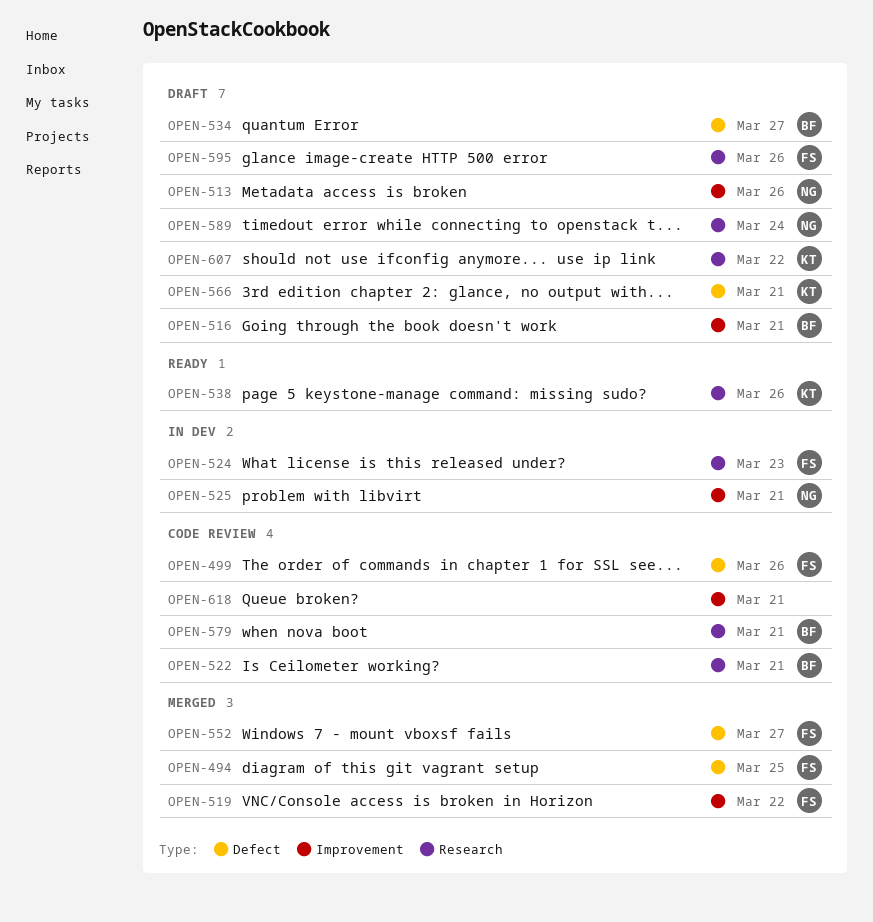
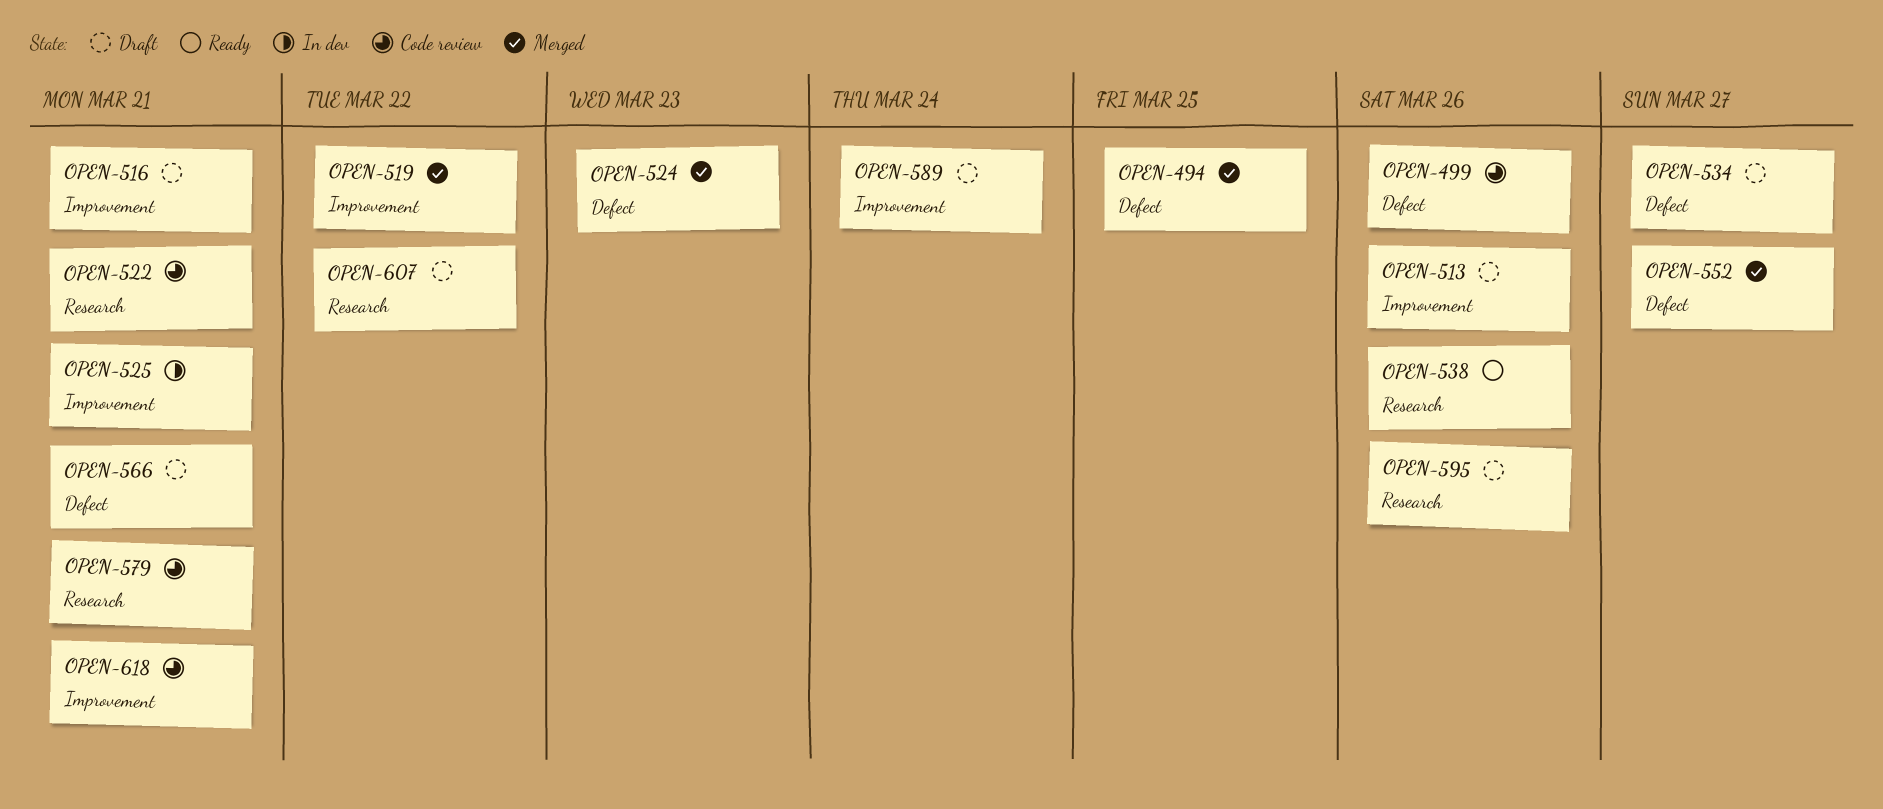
OPEN-524, status: In dev -> Merged
OPEN-524, label: Research -> Defect
OPEN-589, label: Research -> Improvement

